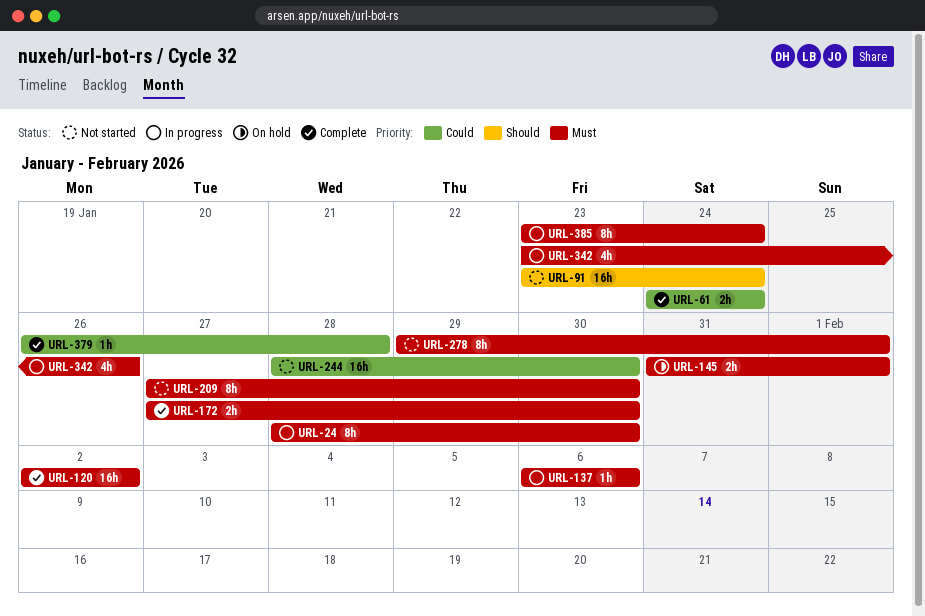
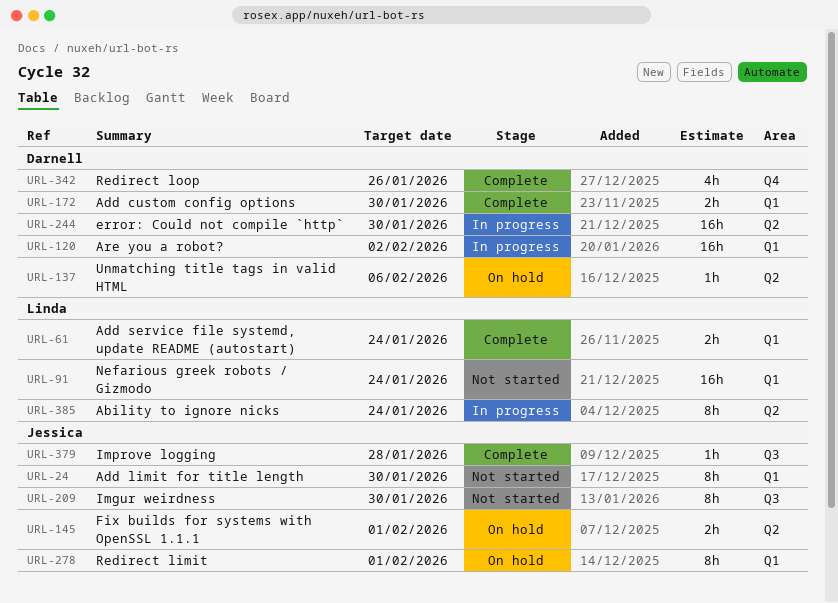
URL-24, status: In progress -> Not started
URL-120, status: Complete -> In progress
URL-137, status: In progress -> On hold
URL-244, status: Not started -> In progress
URL-278, status: Not started -> On hold
URL-342, status: In progress -> Complete

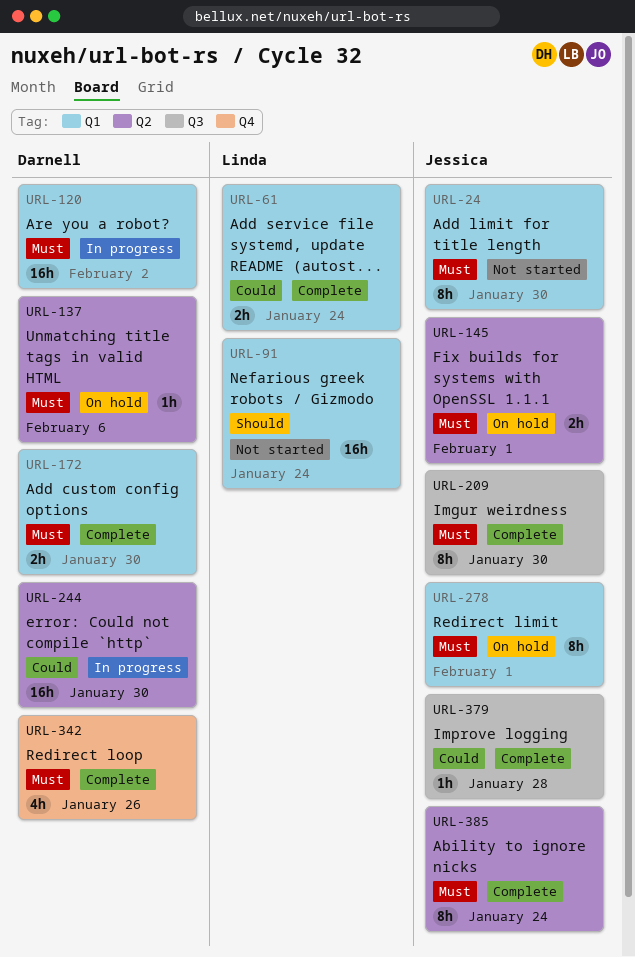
URL-209, status: Not started -> Complete
URL-385, status: In progress -> Complete
URL-385, owner: Linda -> Jessica

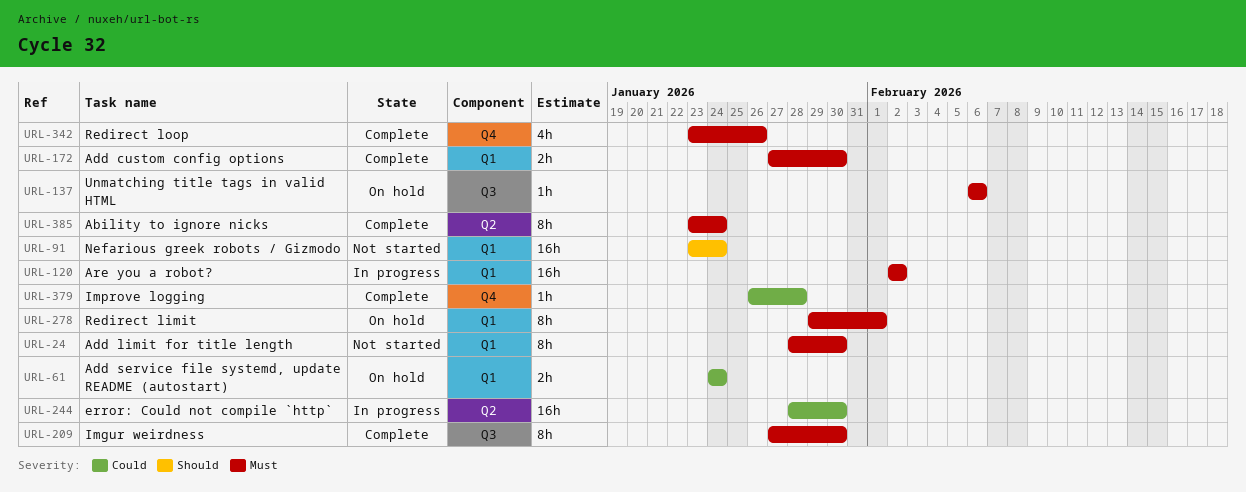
URL-61, status: Complete -> On hold
URL-137, label: Q2 -> Q3
URL-145: present -> none
URL-379, label: Q3 -> Q4

